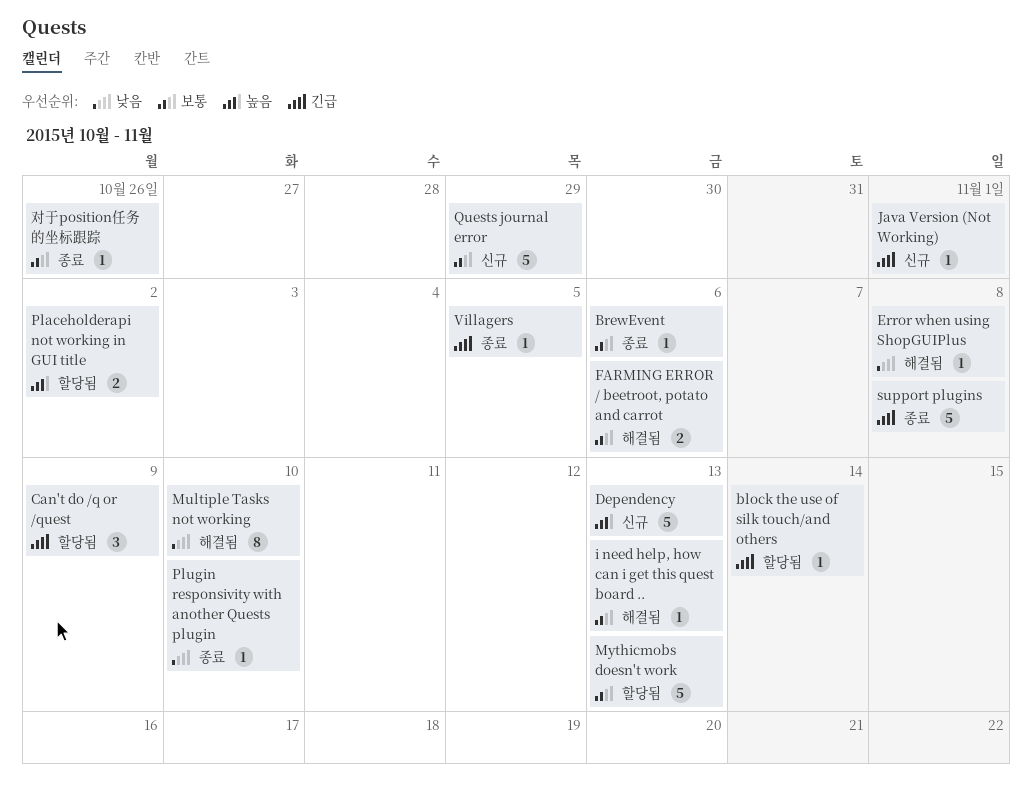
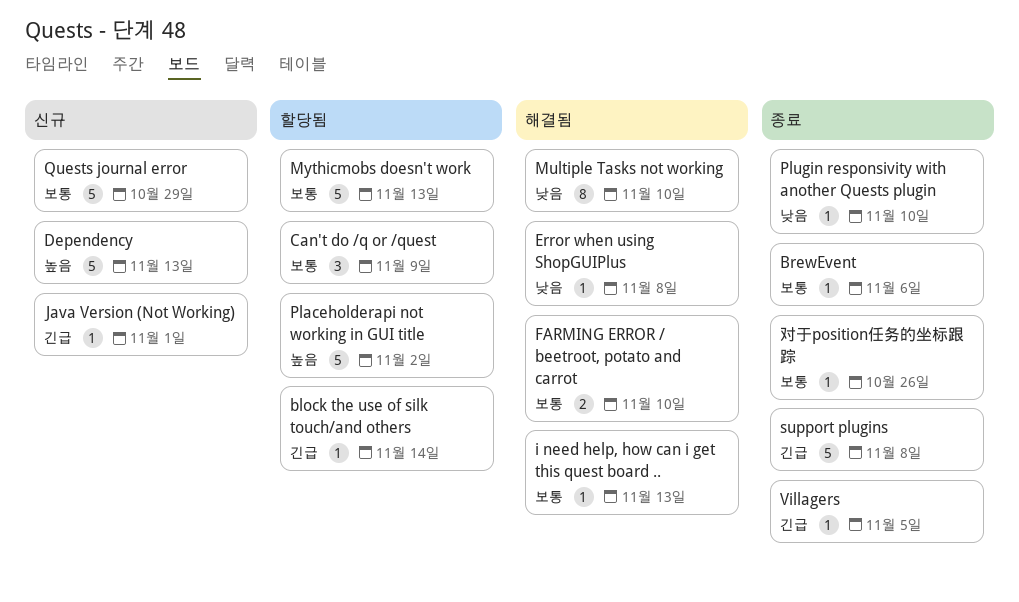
Can't do /q or /quest, priority: 긴급 -> 보통
FARMING ERROR / beetroot, potato and carrot, due: Nov 6 -> Nov 10
Placeholderapi not working in GUI title, estimate: 2 -> 5

